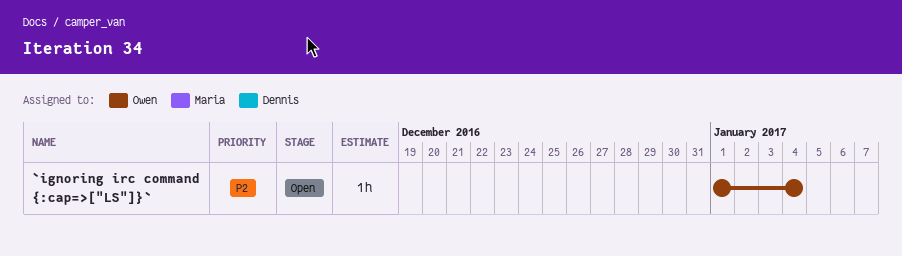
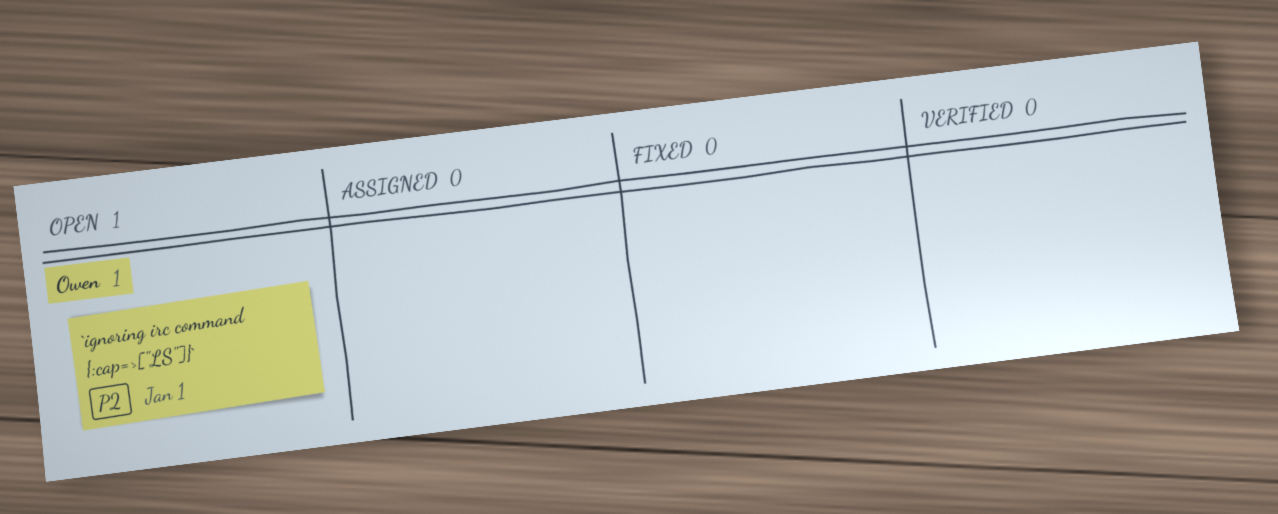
`ignoring irc command {:cap=>["LS"]}`, due: Jan 4 -> Jan 1

